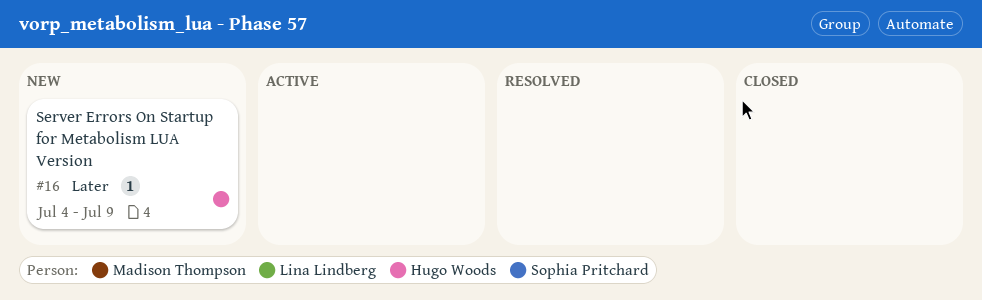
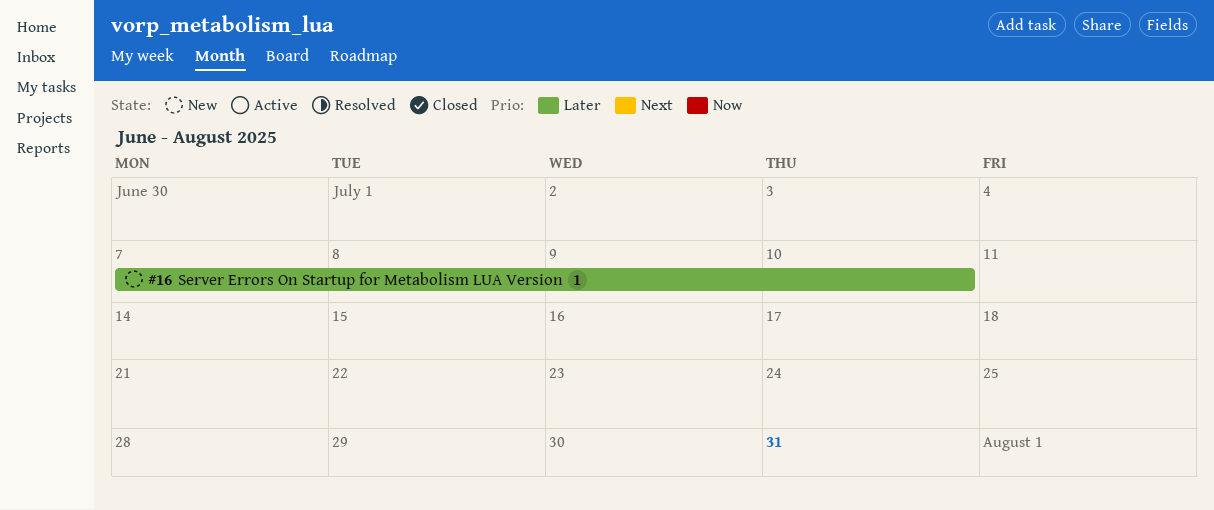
#16, start: Jul 4 -> Jul 7
#16, due: Jul 9 -> Jul 10

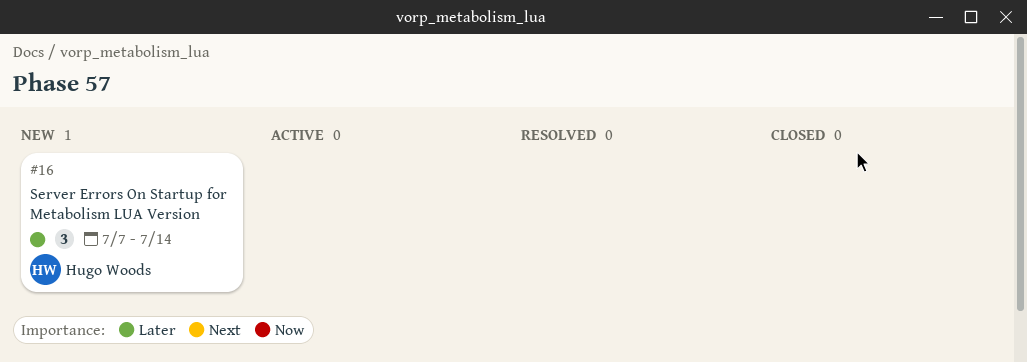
#16, estimate: 1 -> 3
#16, due: Jul 10 -> Jul 14

